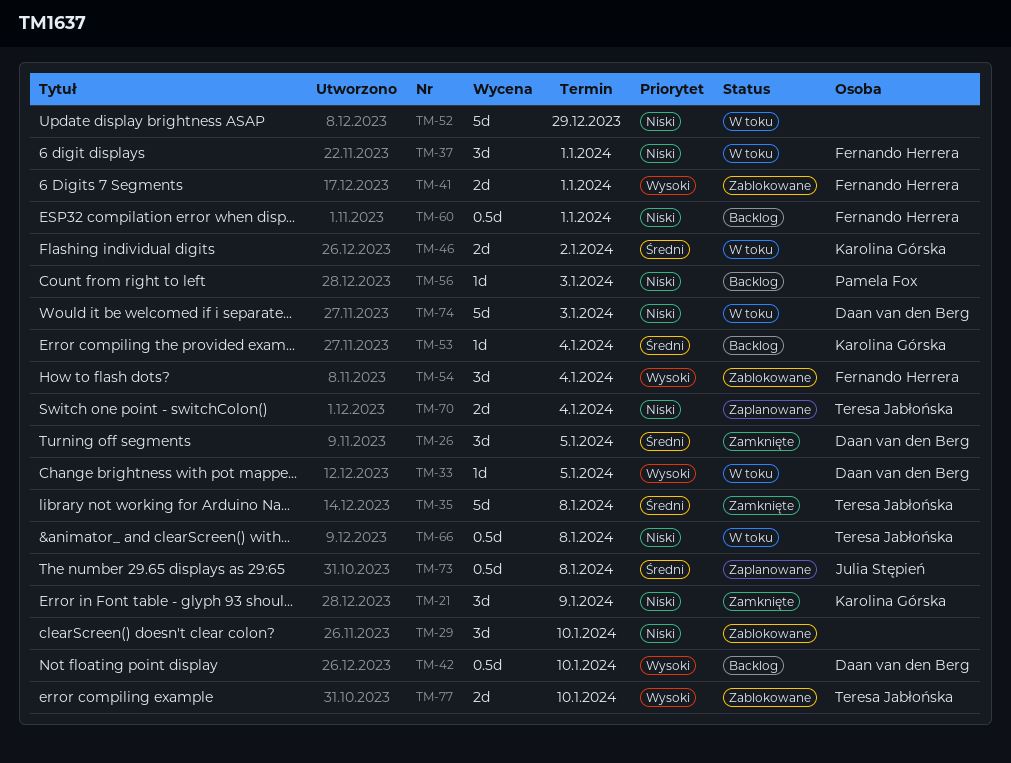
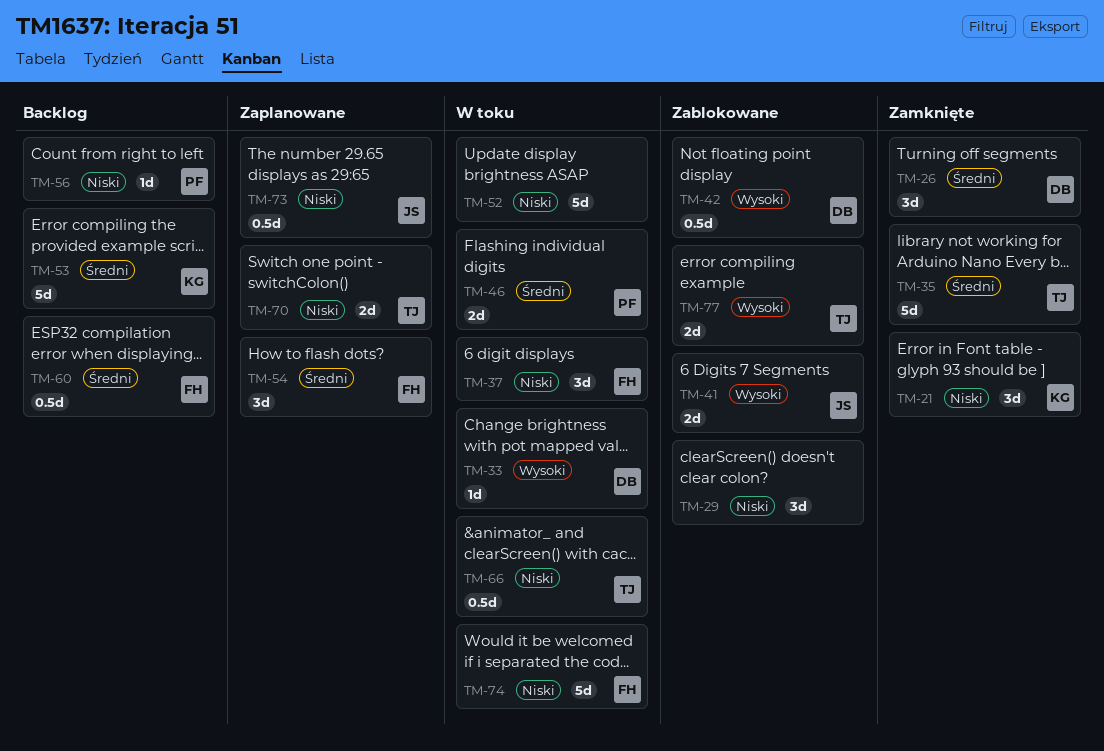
TM-41, owner: Fernando Herrera -> Julia Stępień
TM-42, status: Backlog -> Zablokowane
TM-46, owner: Karolina Górska -> Pamela Fox
TM-53, estimate: 1d -> 5d
TM-54, status: Zablokowane -> Zaplanowane
TM-54, priority: Wysoki -> Średni
TM-60, priority: Niski -> Średni
TM-73, priority: Średni -> Niski
TM-74, owner: Daan van den Berg -> Fernando Herrera

